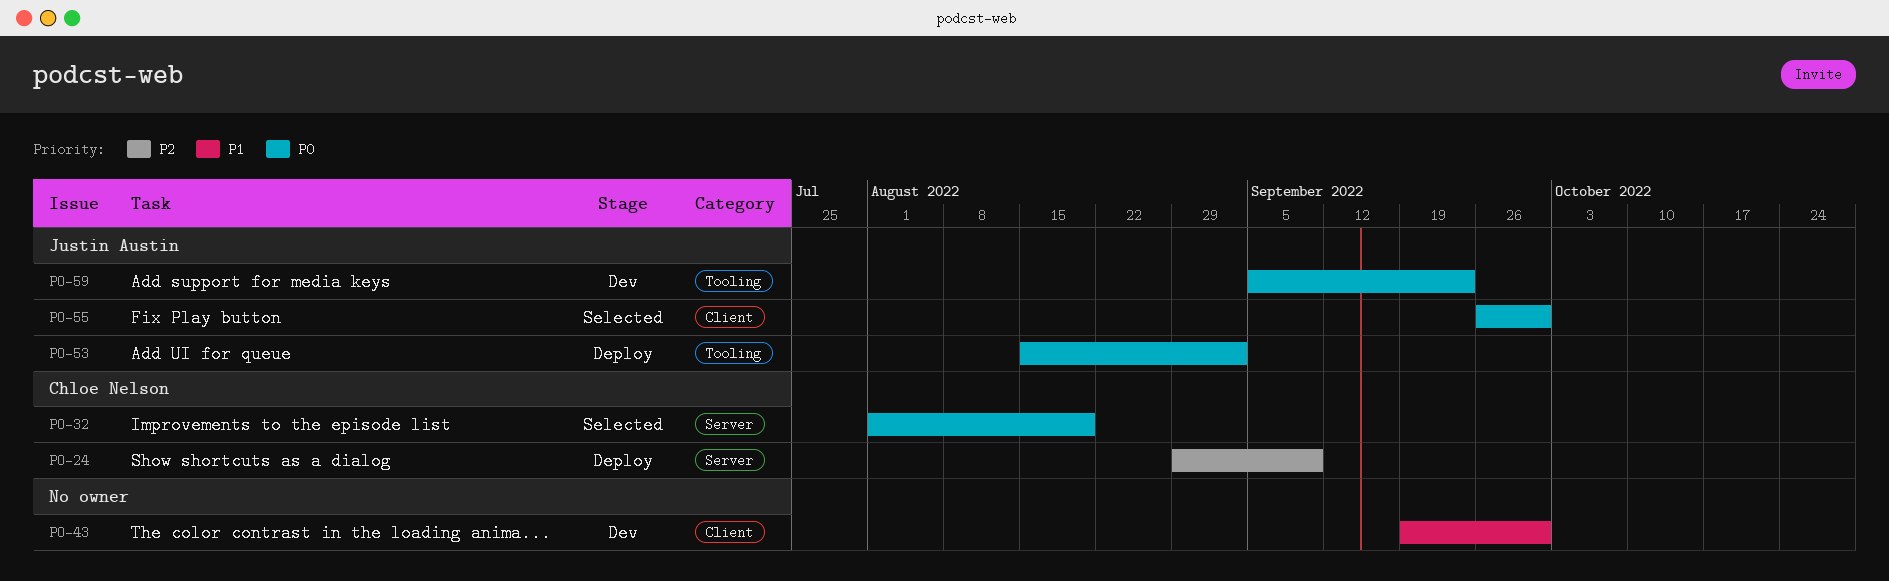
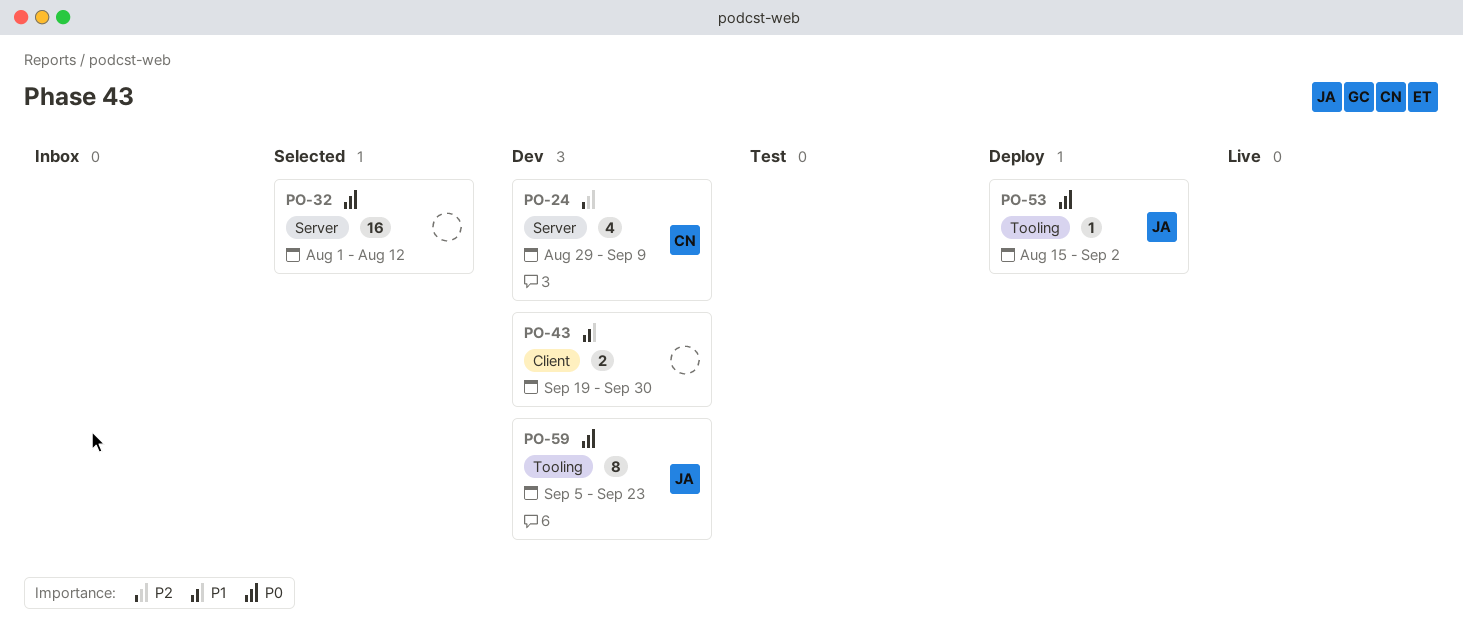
PO-24, status: Deploy -> Dev
PO-32, owner: Chloe Nelson -> none
PO-32, due: Aug 19 -> Aug 12
PO-55: present -> none

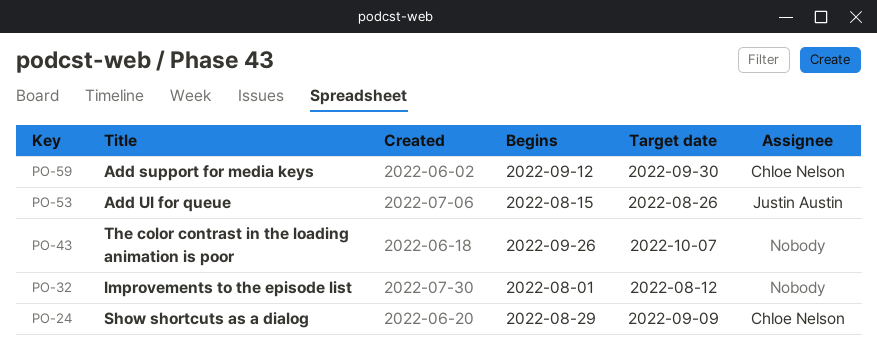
PO-43, start: Sep 19 -> Sep 26
PO-43, due: Sep 30 -> Oct 7
PO-53, due: Sep 2 -> Aug 26
PO-59, owner: Justin Austin -> Chloe Nelson
PO-59, start: Sep 5 -> Sep 12
PO-59, due: Sep 23 -> Sep 30

